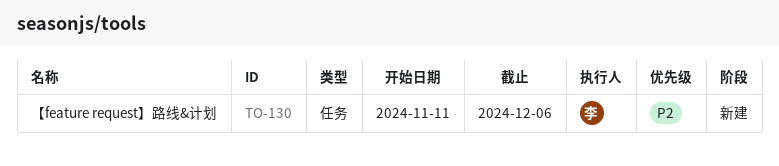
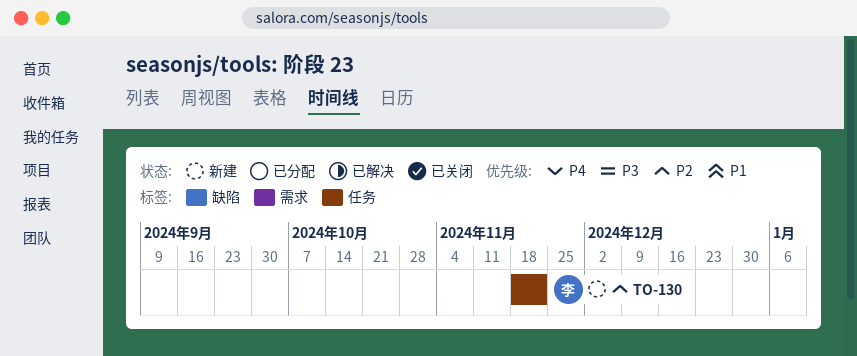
TO-130, start: Nov 11 -> Nov 18
TO-130, due: Dec 6 -> Nov 22

